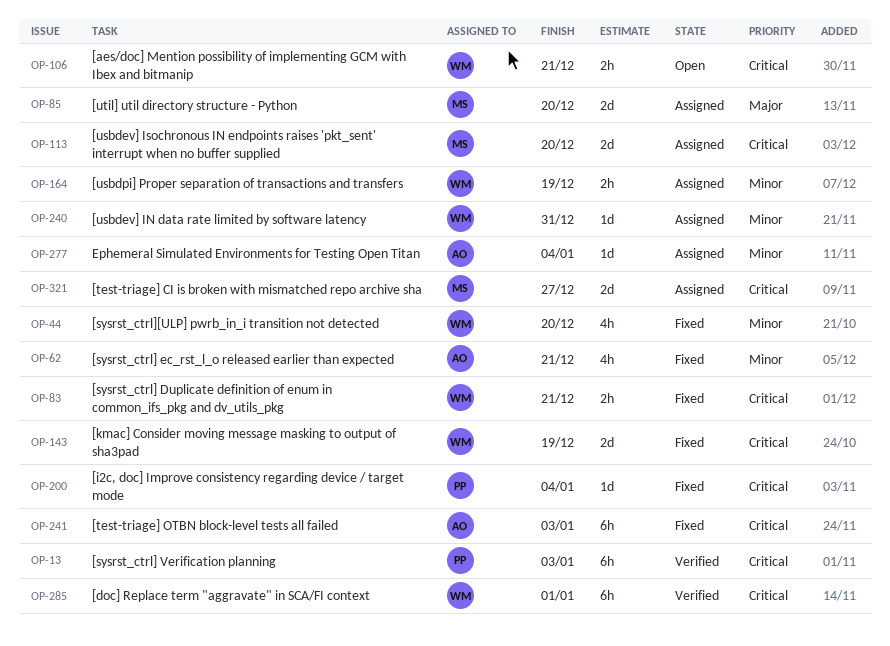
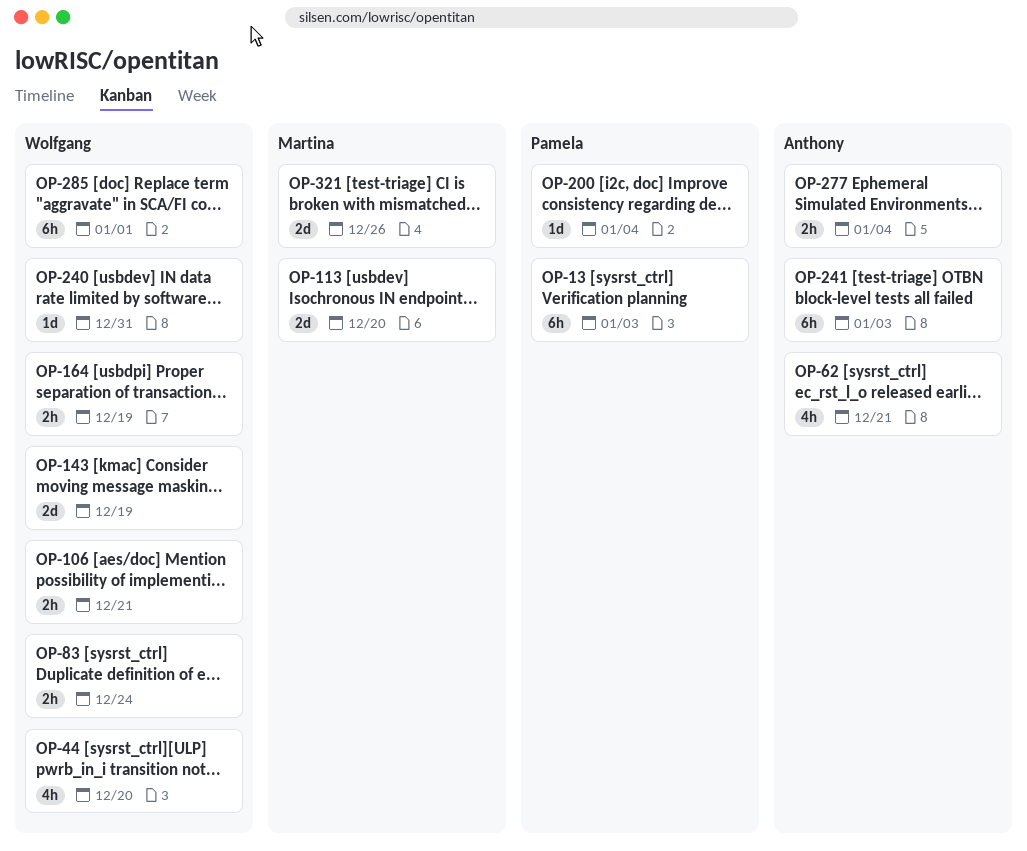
OP-83, due: Dec 21 -> Dec 24
OP-85: present -> none
OP-277, estimate: 1d -> 2h
OP-321, due: Dec 27 -> Dec 26

